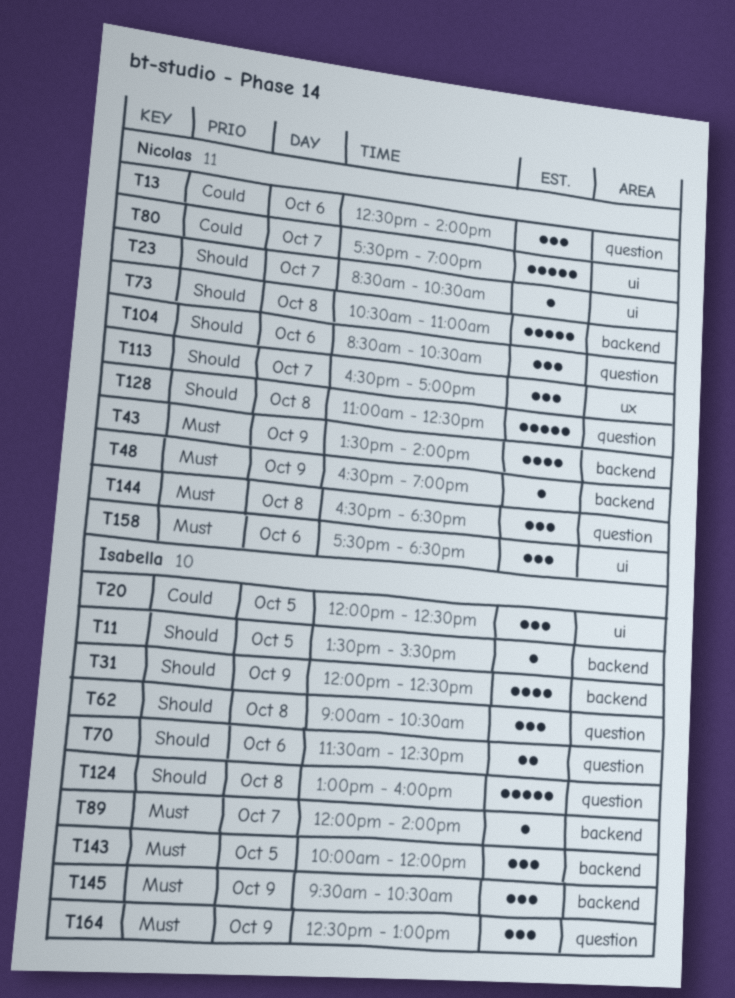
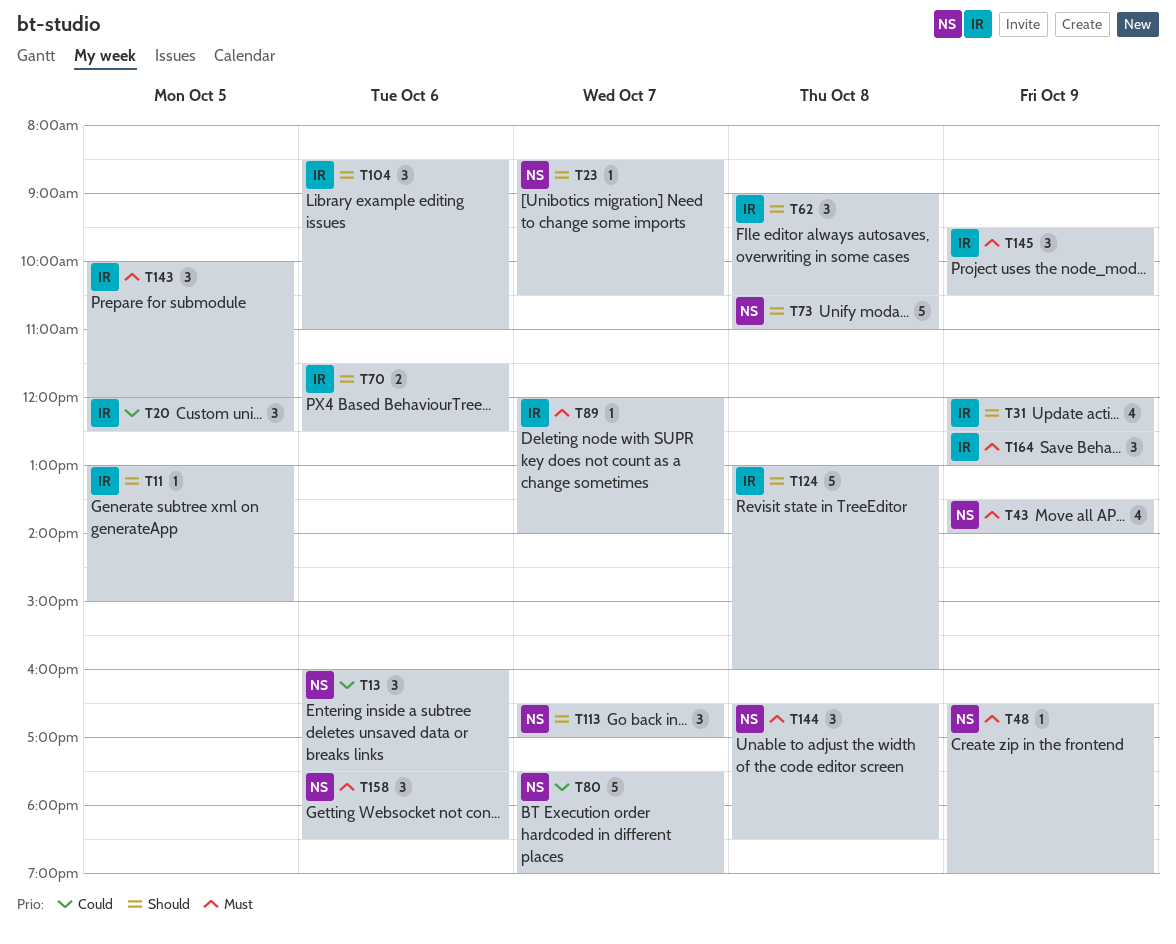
T11, begins: 13:30 -> 13:00
T11, ends: 15:30 -> 15:00
T13, begins: 12:30 -> 16:00
T13, ends: 14:00 -> 17:30
T104, owner: Nicolas -> Isabella
T104, ends: 10:30 -> 11:00
T128: present -> none

